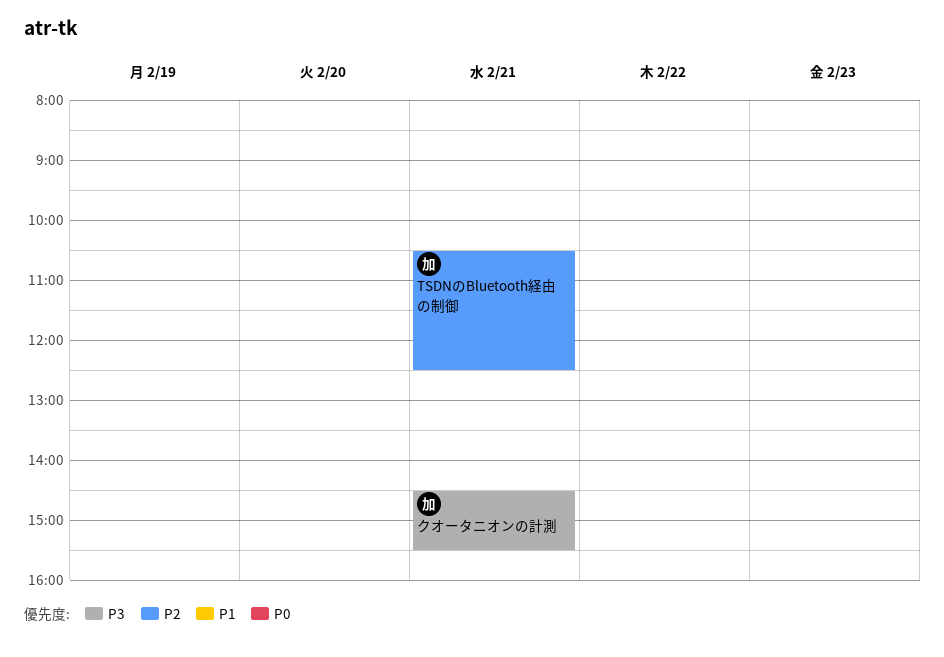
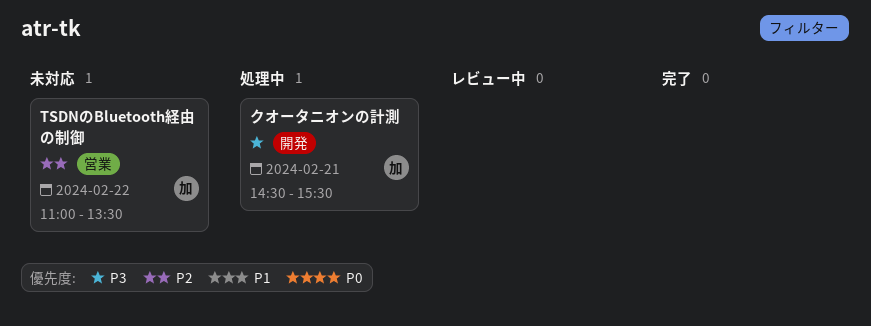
TSDNのBluetooth経由の制御, day: Feb 21 -> Feb 22
TSDNのBluetooth経由の制御, begins: 10:30 -> 11:00
TSDNのBluetooth経由の制御, ends: 12:30 -> 13:30

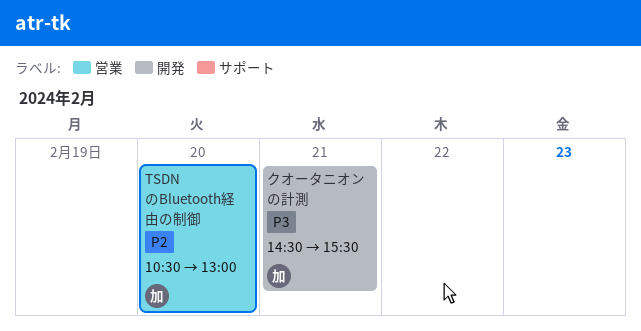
TSDNのBluetooth経由の制御, day: Feb 22 -> Feb 20
TSDNのBluetooth経由の制御, begins: 11:00 -> 10:30
TSDNのBluetooth経由の制御, ends: 13:30 -> 13:00

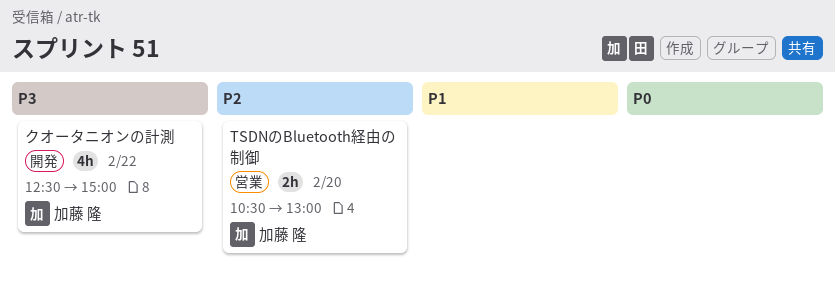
クオータニオンの計測, day: Feb 21 -> Feb 22
クオータニオンの計測, begins: 14:30 -> 12:30
クオータニオンの計測, ends: 15:30 -> 15:00

